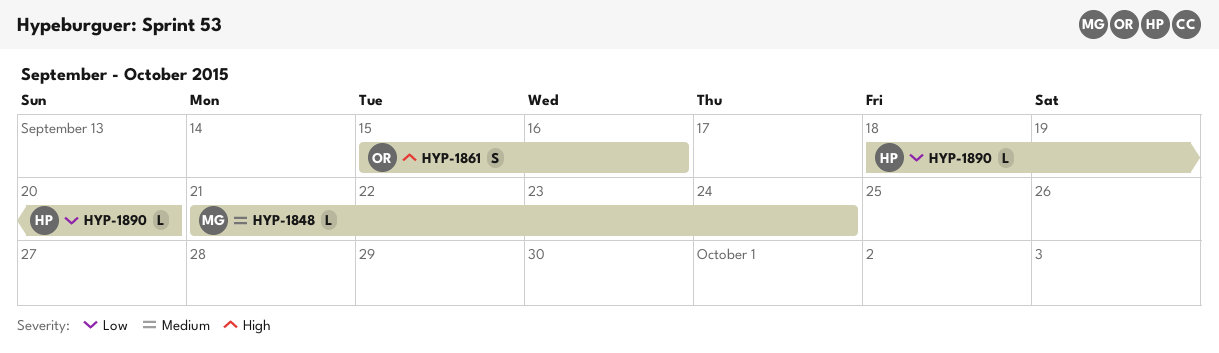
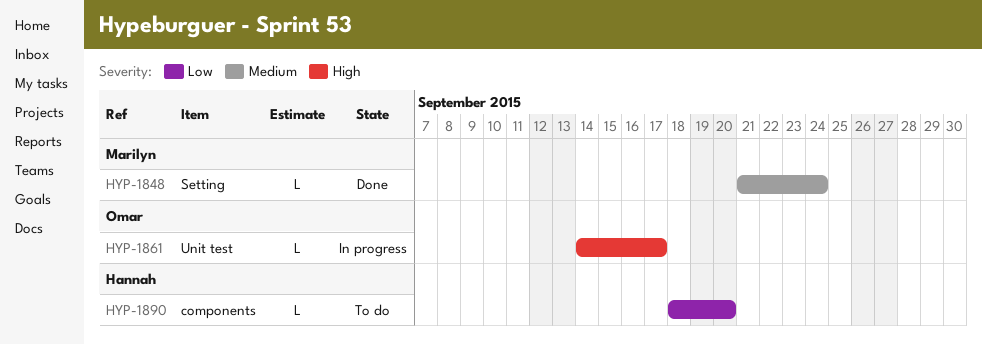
HYP-1861, estimate: S -> L
HYP-1861, start: Sep 15 -> Sep 14
HYP-1861, due: Sep 16 -> Sep 17

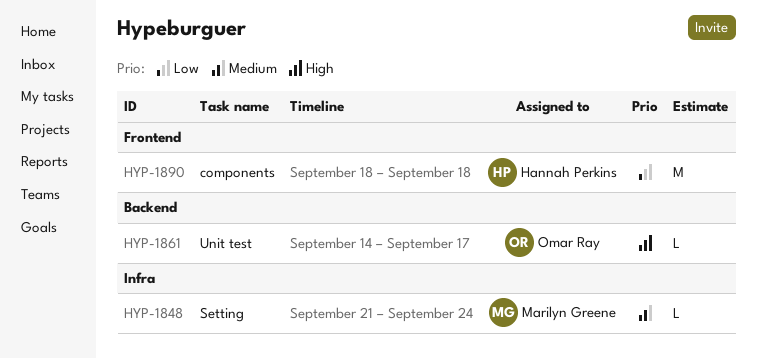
HYP-1890, estimate: L -> M
HYP-1890, due: Sep 20 -> Sep 18

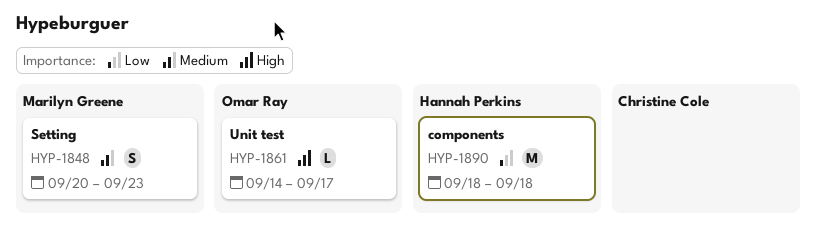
HYP-1848, estimate: L -> S
HYP-1848, start: Sep 21 -> Sep 20
HYP-1848, due: Sep 24 -> Sep 23

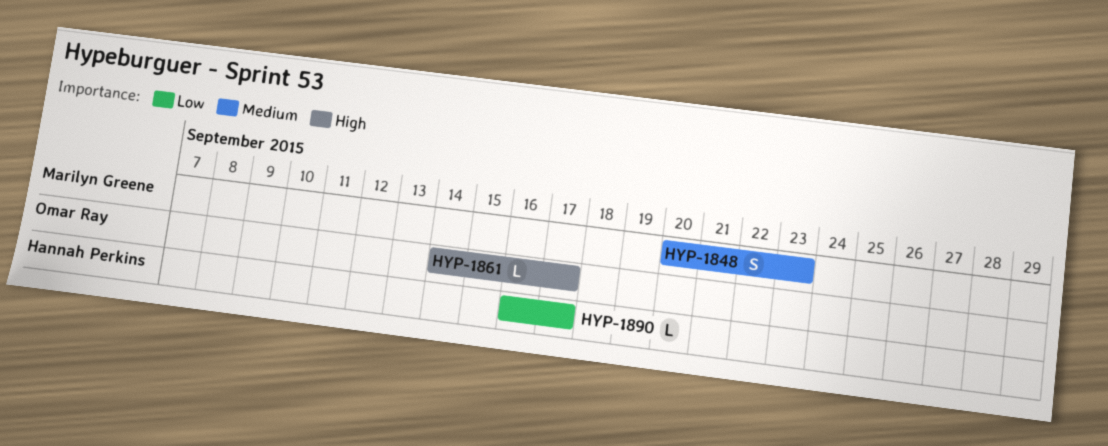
HYP-1890, estimate: M -> L
HYP-1890, start: Sep 18 -> Sep 16
HYP-1890, due: Sep 18 -> Sep 17

